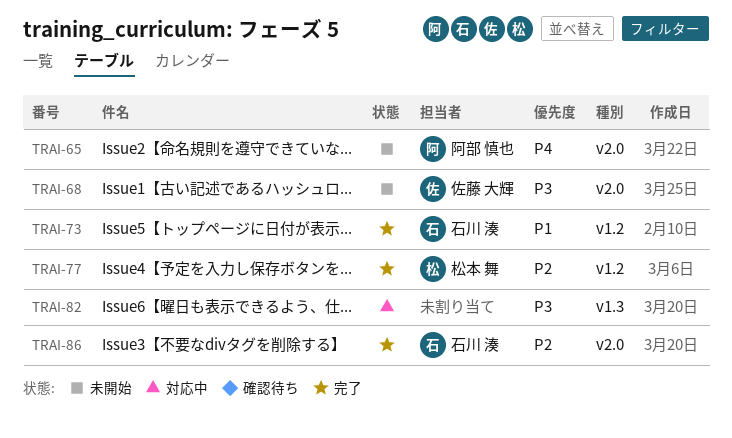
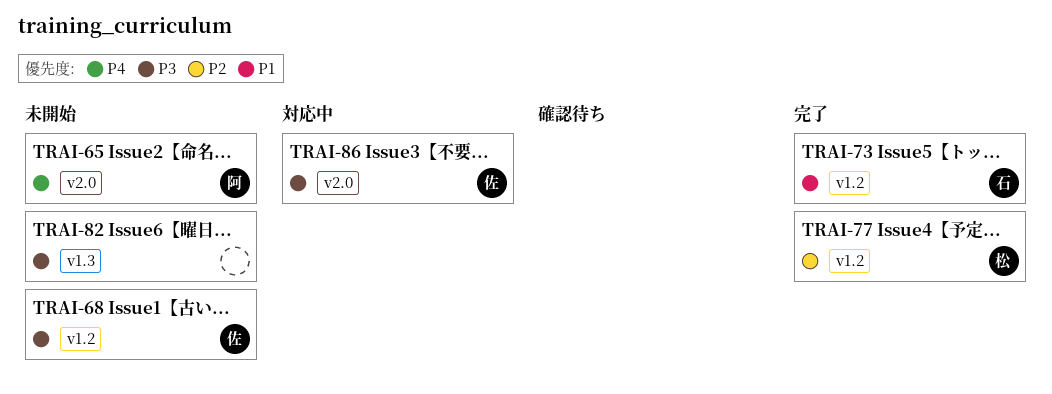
TRAI-68, label: v2.0 -> v1.2
TRAI-82, status: 対応中 -> 未開始
TRAI-86, status: 完了 -> 対応中
TRAI-86, owner: 石川 湊 -> 佐藤 大輝
TRAI-86, priority: P2 -> P3

